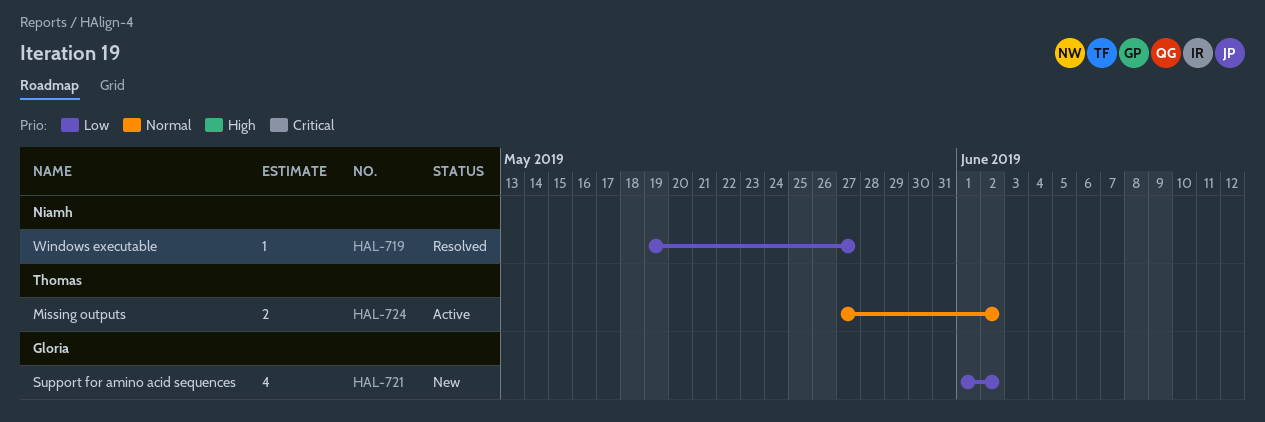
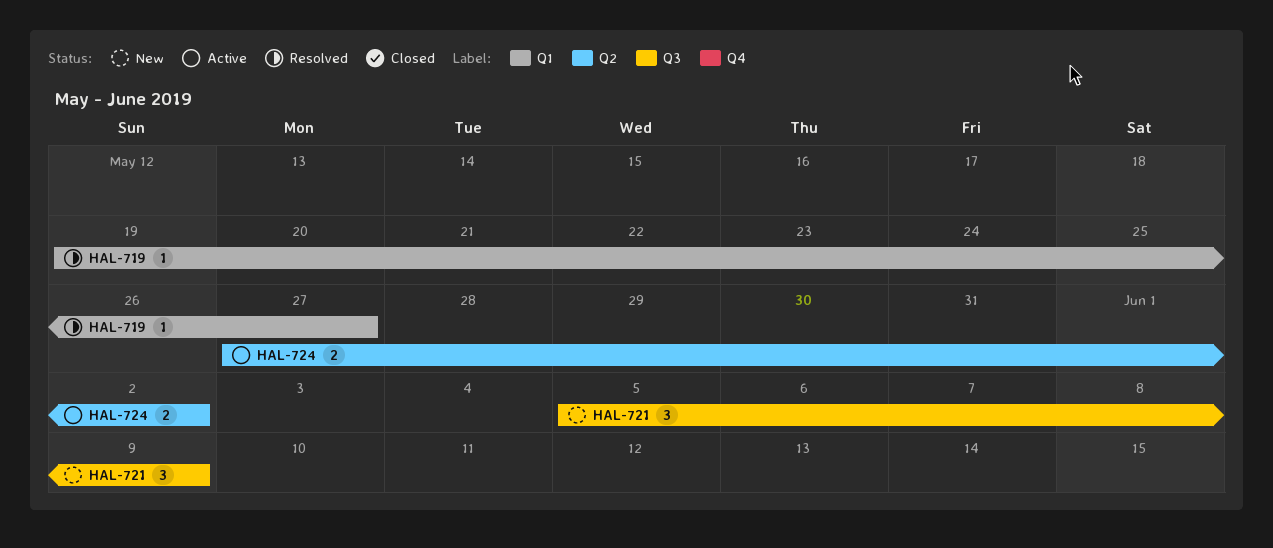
HAL-721, estimate: 4 -> 3
HAL-721, start: Jun 1 -> Jun 5
HAL-721, due: Jun 2 -> Jun 9

